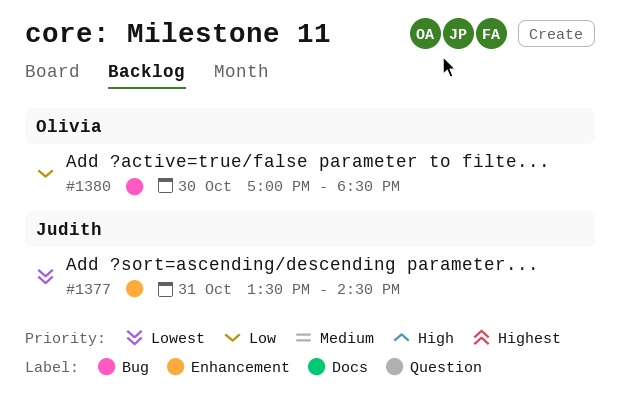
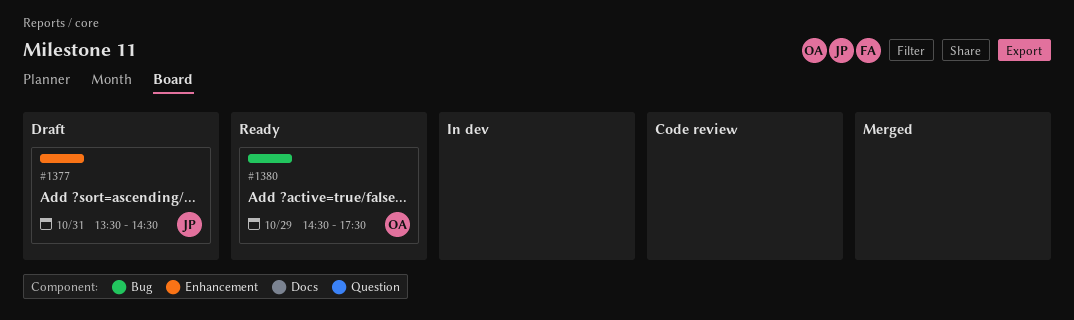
#1380, day: Oct 30 -> Oct 29
#1380, begins: 17:00 -> 14:30
#1380, ends: 18:30 -> 17:30

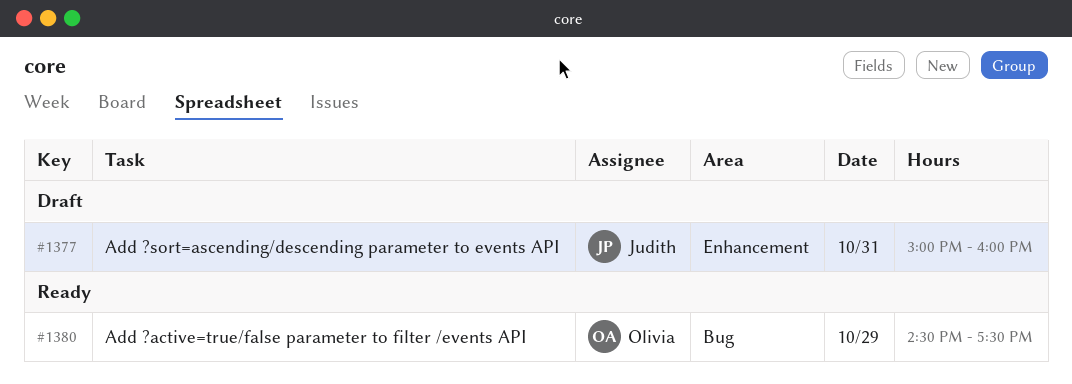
#1377, begins: 13:30 -> 15:00
#1377, ends: 14:30 -> 16:00

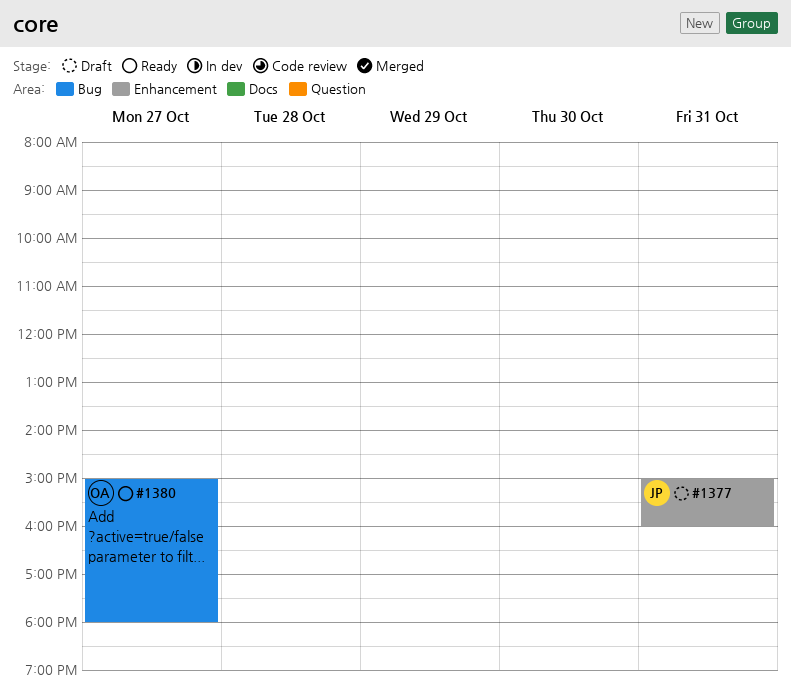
#1380, day: Oct 29 -> Oct 27
#1380, begins: 14:30 -> 15:00
#1380, ends: 17:30 -> 18:00

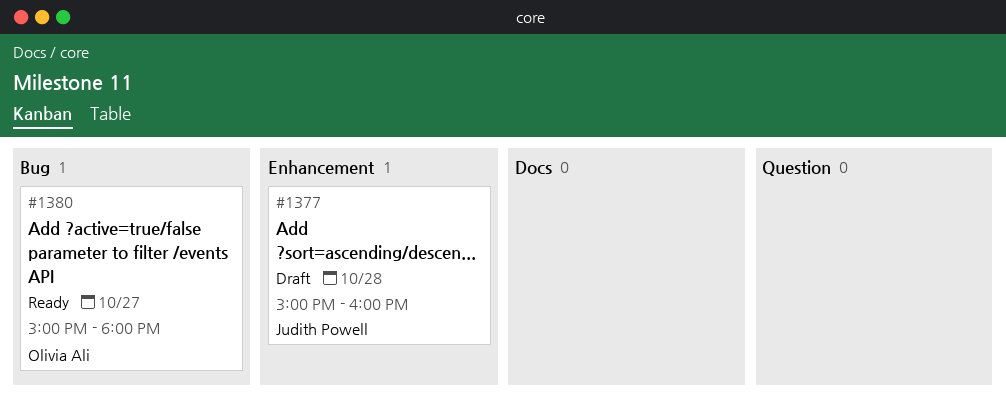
#1377, day: Oct 31 -> Oct 28

